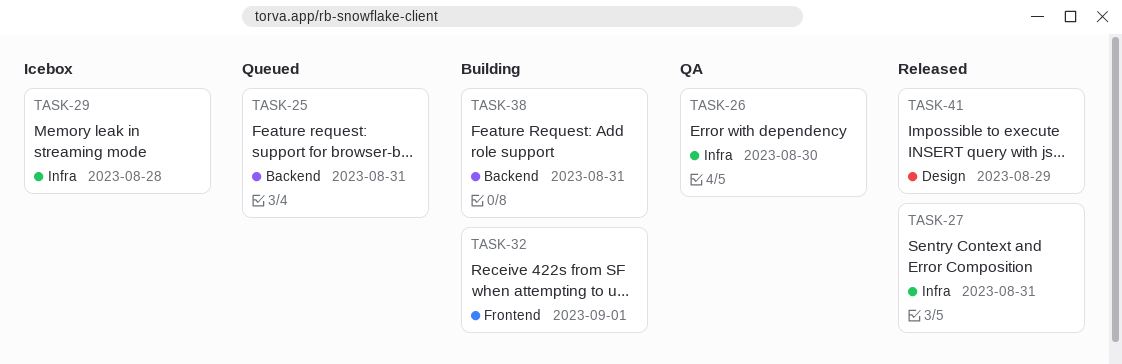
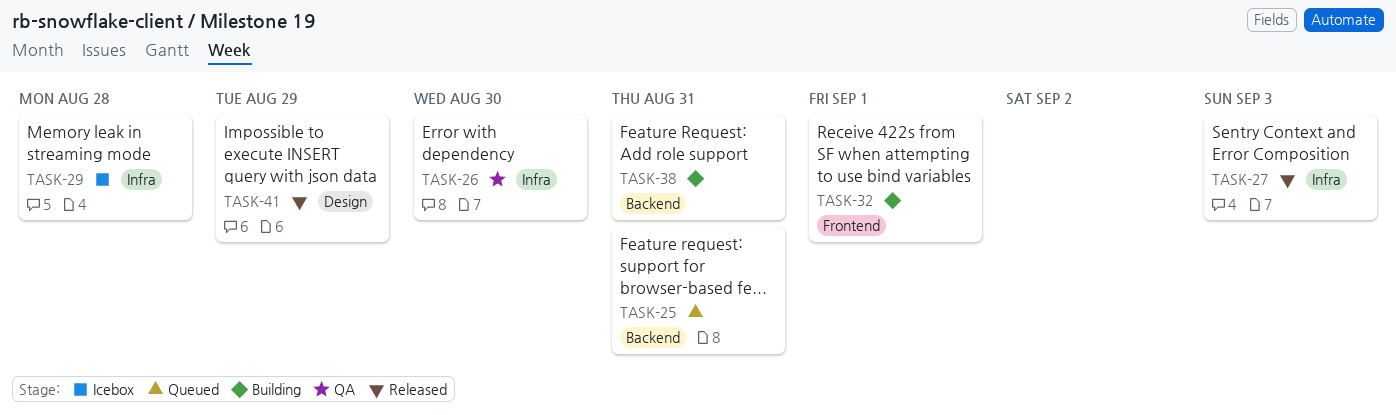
TASK-27, due: Aug 31 -> Sep 3

